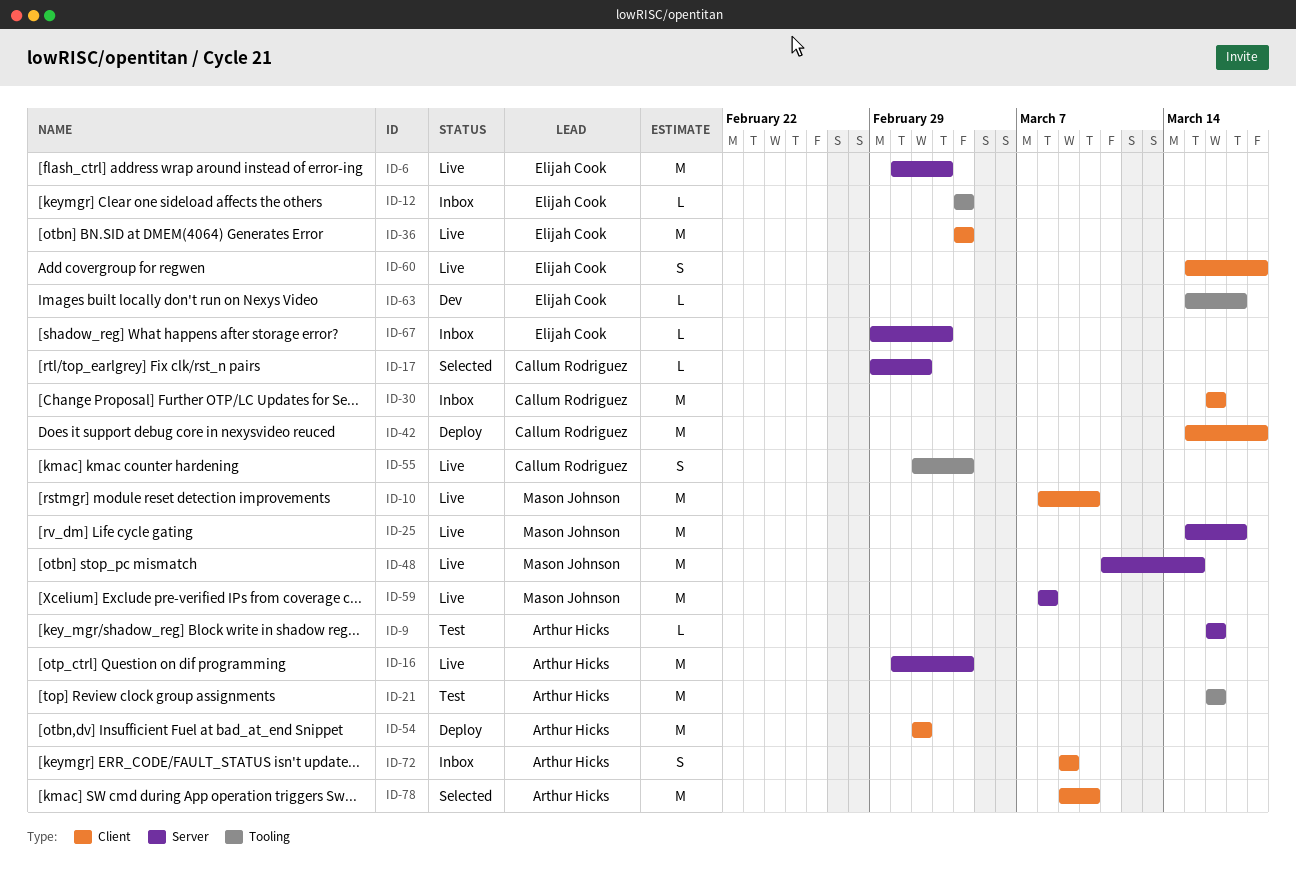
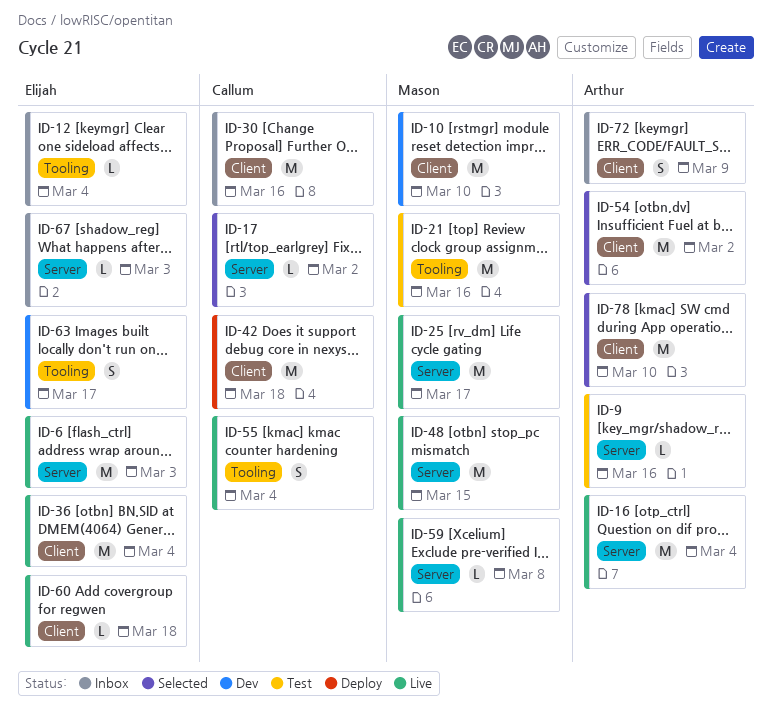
ID-10, status: Live -> Dev
ID-21, owner: Arthur Hicks -> Mason Johnson
ID-54, status: Deploy -> Selected
ID-59, estimate: M -> L
ID-60, estimate: S -> L
ID-63, estimate: L -> S

